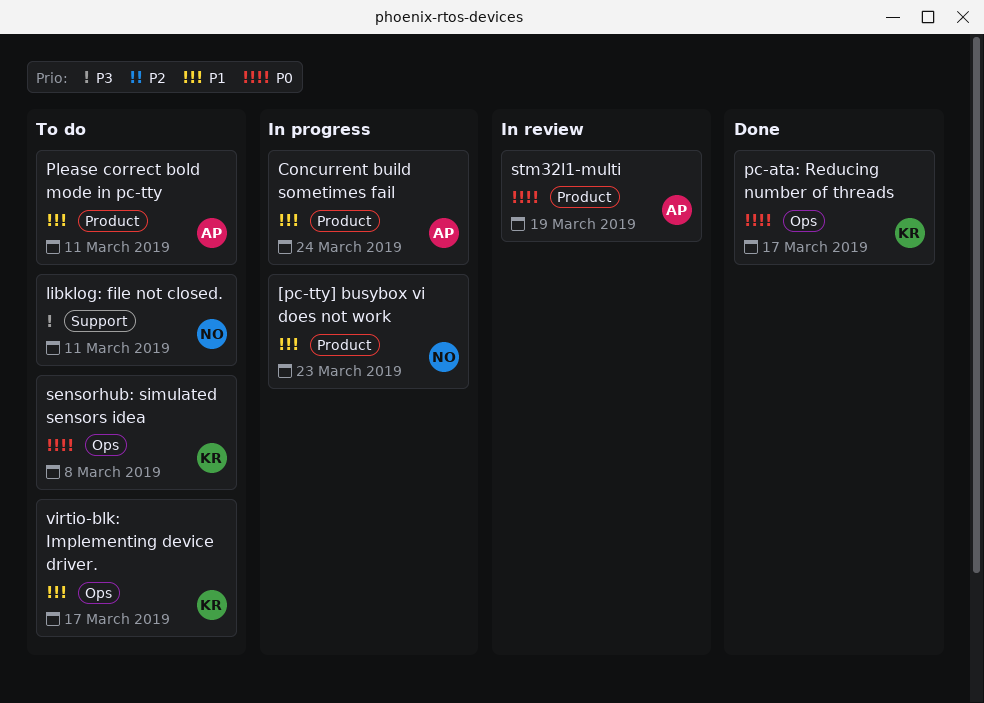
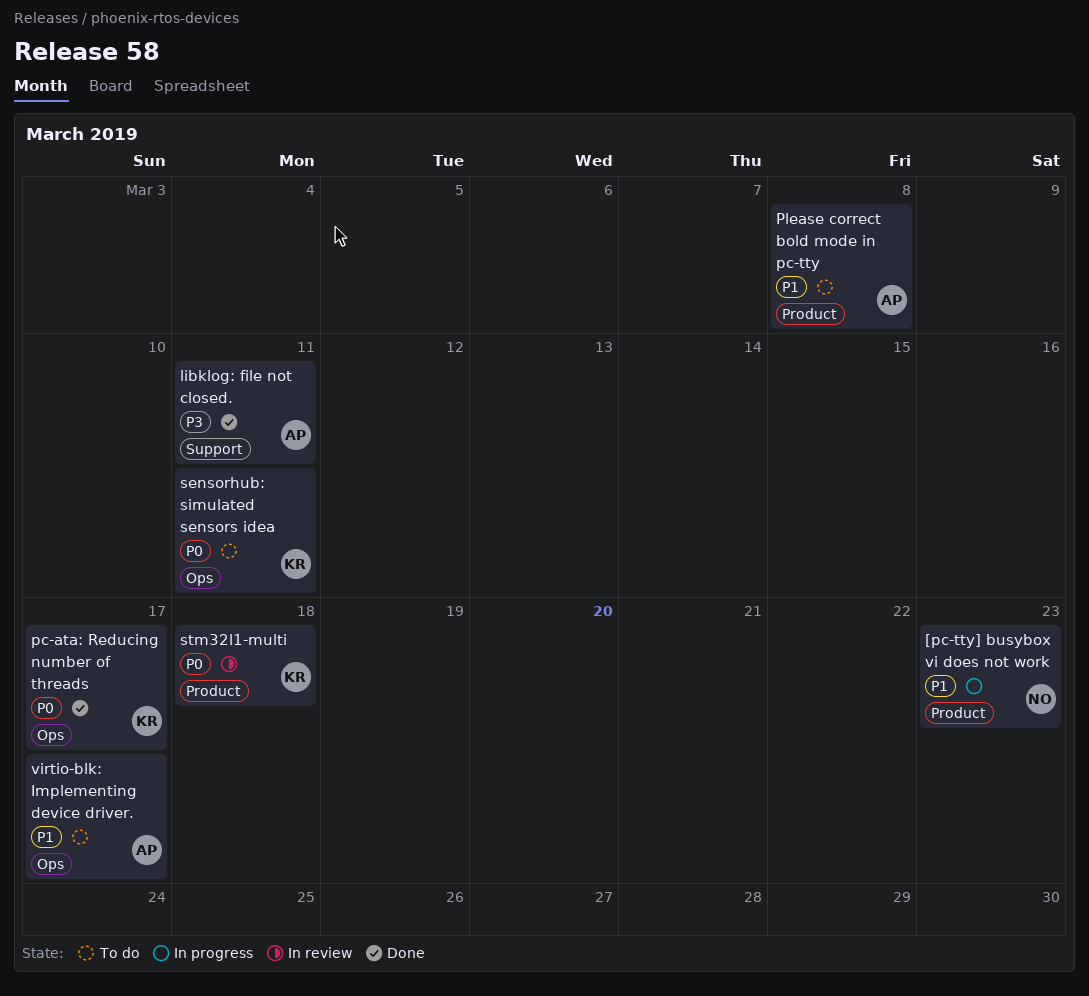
Concurrent build sometimes fail: present -> none
libklog: file not closed., status: To do -> Done
libklog: file not closed., owner: NO -> AP
Please correct bold mode in pc-tty, due: Mar 11 -> Mar 8
sensorhub: simulated sensors idea, due: Mar 8 -> Mar 11
stm32l1-multi, owner: AP -> KR
stm32l1-multi, due: Mar 19 -> Mar 18
virtio-blk: Implementing device driver., owner: KR -> AP

